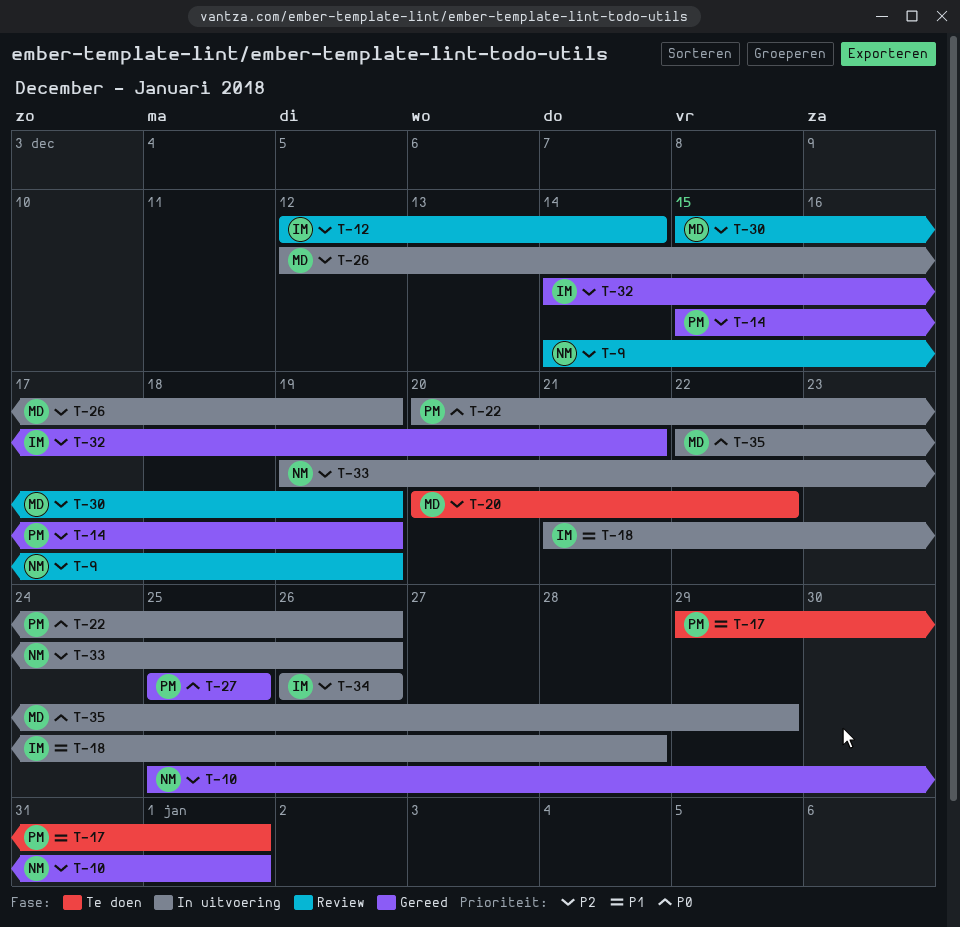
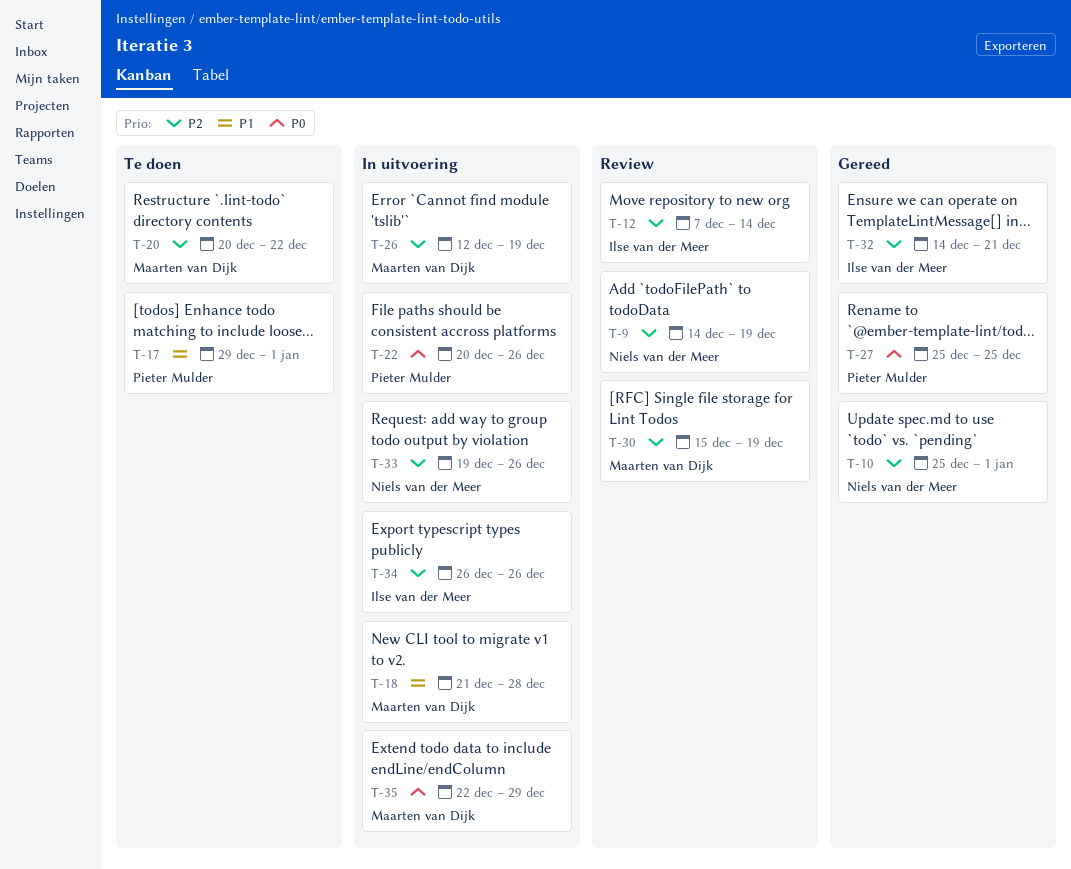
T-12, start: Dec 12 -> Dec 7
T-14: present -> none
T-18, owner: Ilse van der Meer -> Maarten van Dijk

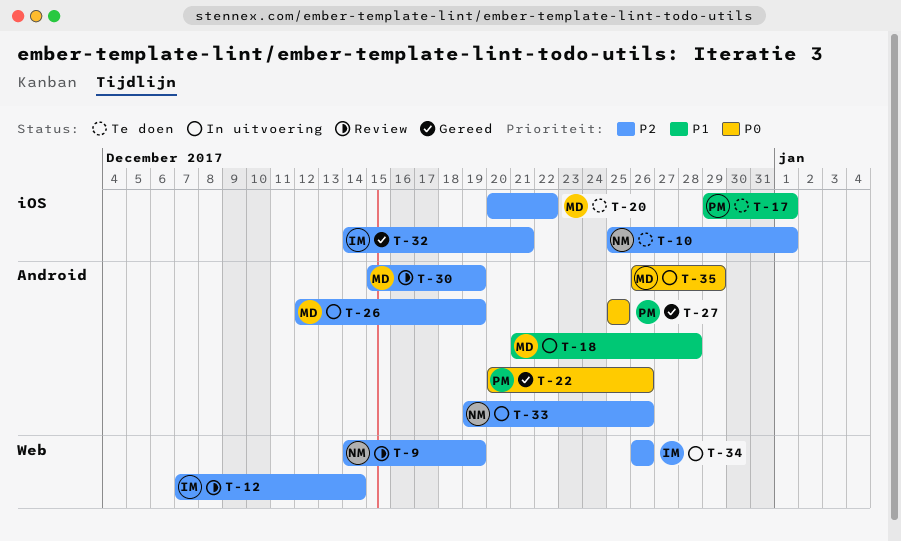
T-10, status: Gereed -> Te doen
T-22, status: In uitvoering -> Gereed
T-35, start: Dec 22 -> Dec 26

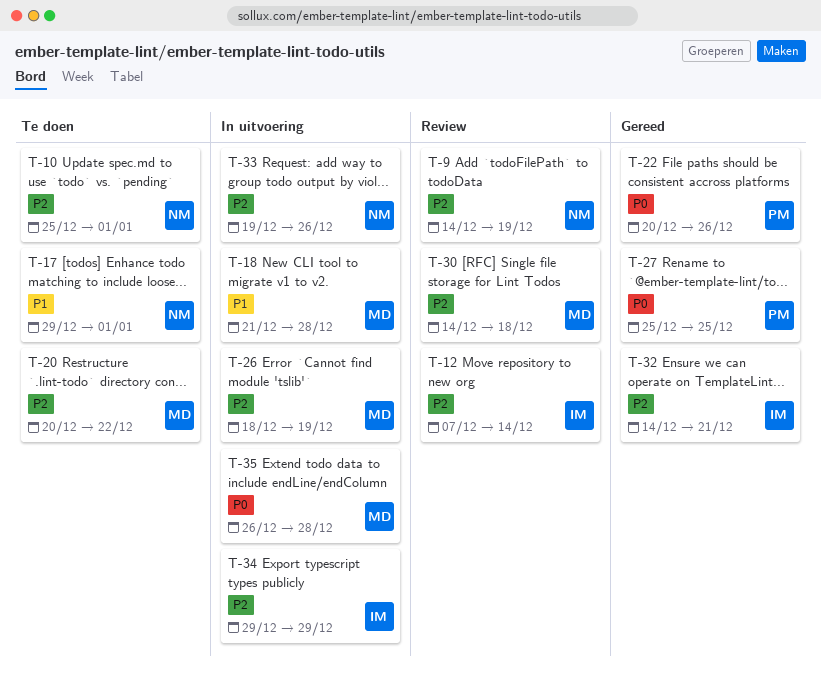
T-17, owner: PM -> NM
T-26, start: Dec 12 -> Dec 18
T-30, start: Dec 15 -> Dec 14
T-30, due: Dec 19 -> Dec 18
T-34, start: Dec 26 -> Dec 29
T-34, due: Dec 26 -> Dec 29
T-35, due: Dec 29 -> Dec 28

